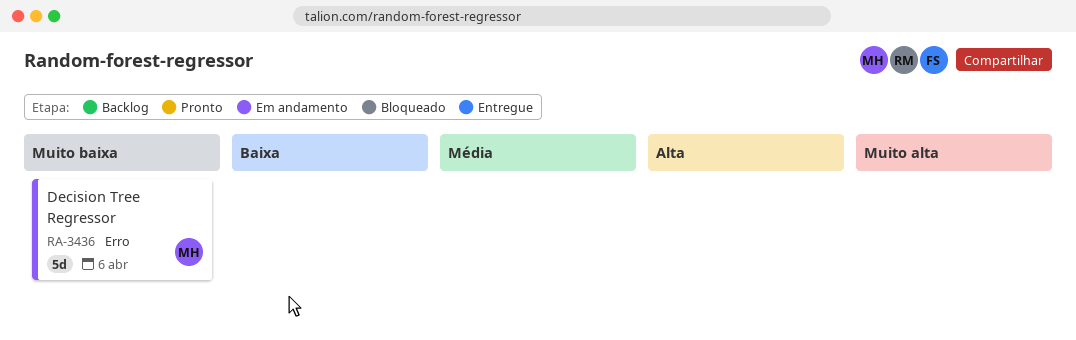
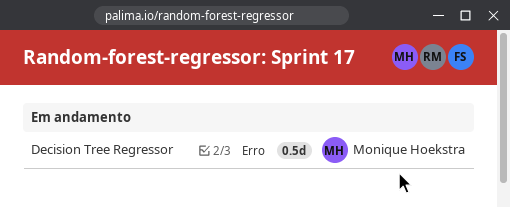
Decision Tree Regressor, estimate: 5d -> 0.5d

